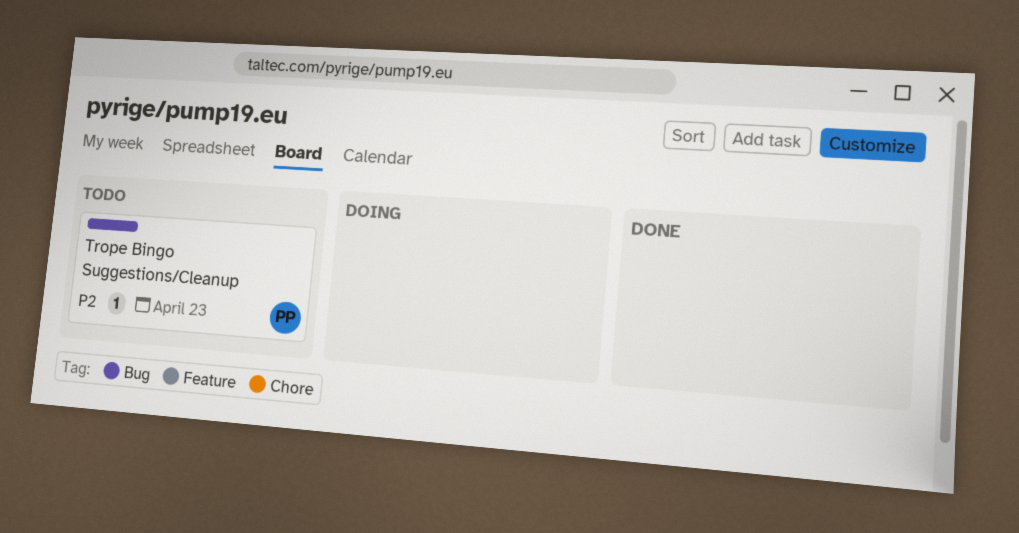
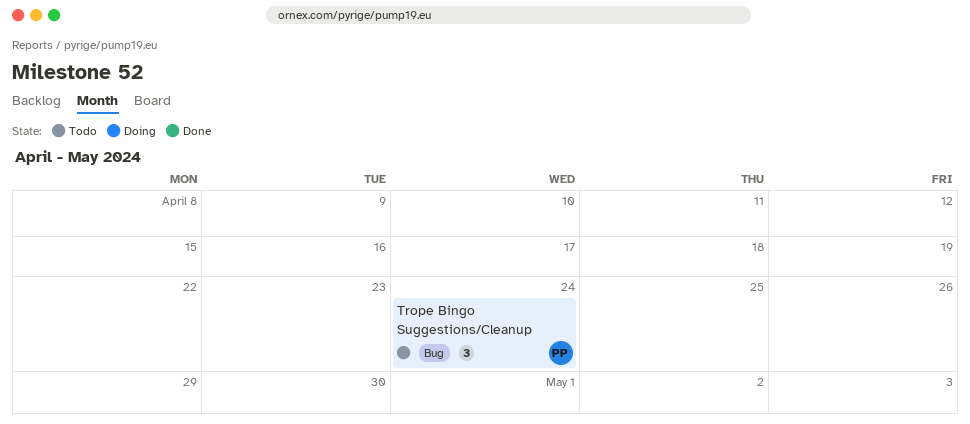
Trope Bingo Suggestions/Cleanup, estimate: 1 -> 3
Trope Bingo Suggestions/Cleanup, due: Apr 23 -> Apr 24

